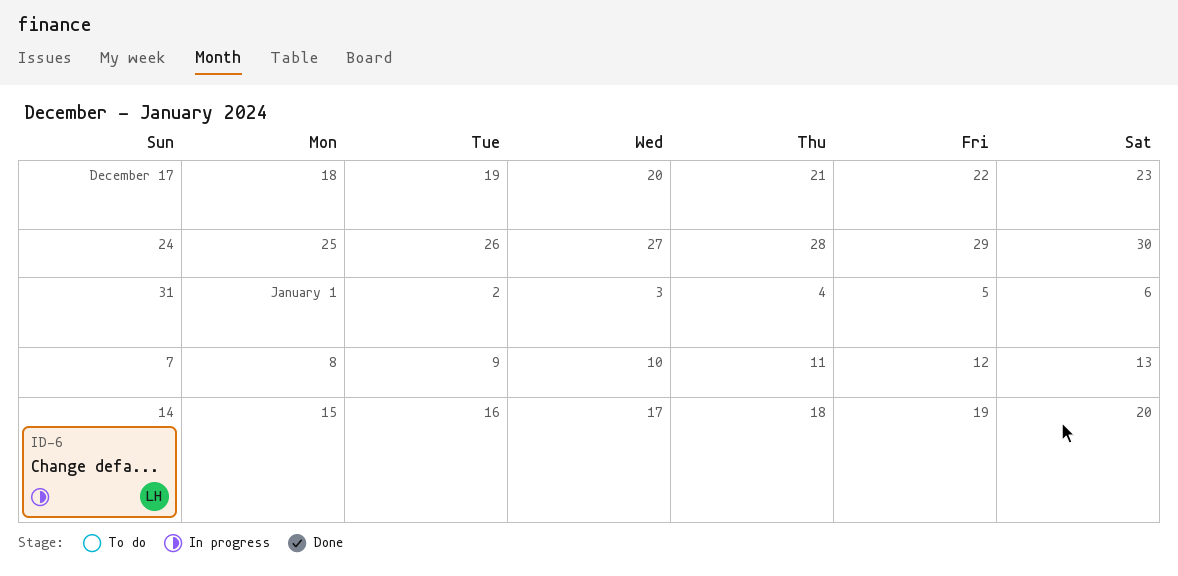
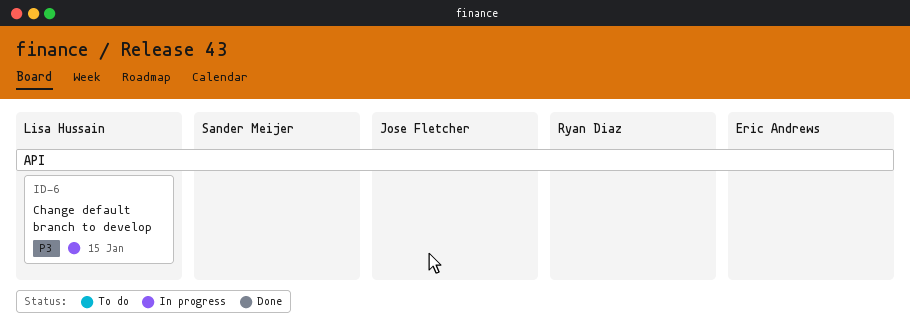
ID-6, due: Jan 14 -> Jan 15

